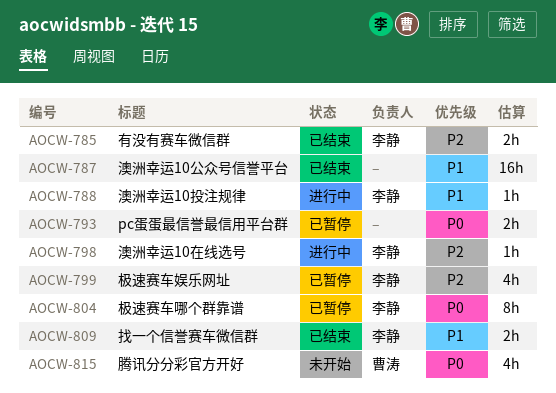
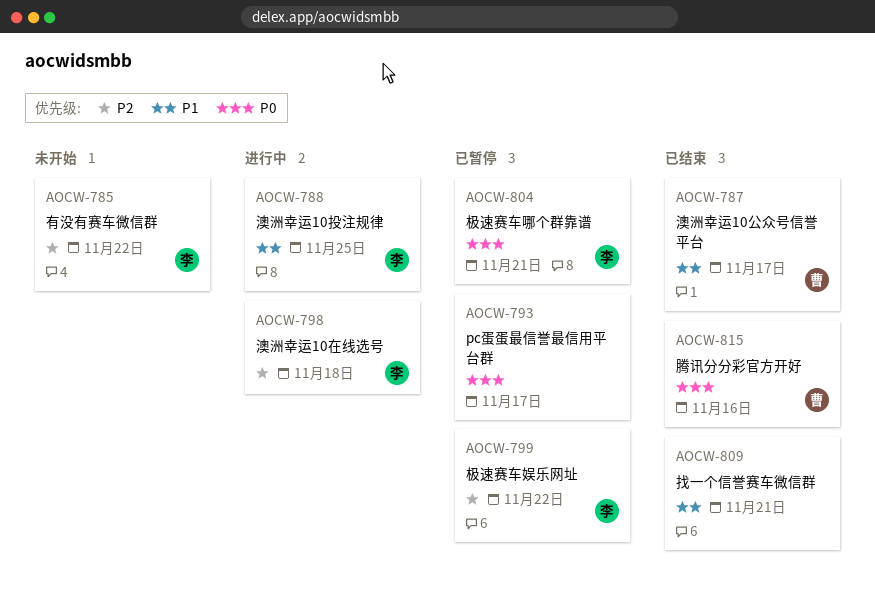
AOCW-785, status: 已结束 -> 未开始
AOCW-787, owner: none -> 曹涛
AOCW-809, owner: 李静 -> none
AOCW-815, status: 未开始 -> 已结束

